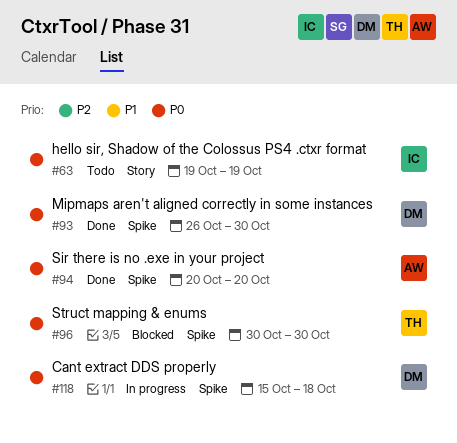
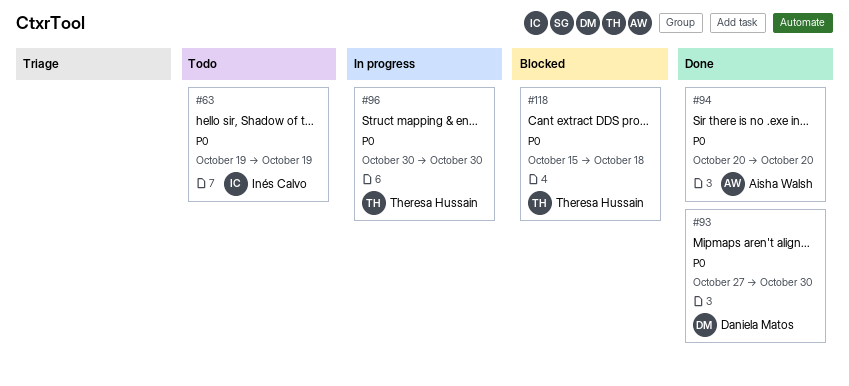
#93, start: Oct 26 -> Oct 27
#96, status: Blocked -> In progress
#118, status: In progress -> Blocked
#118, owner: Daniela Matos -> Theresa Hussain

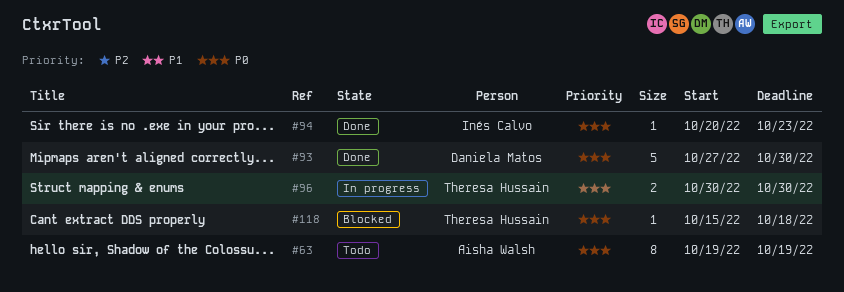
#63, owner: Inés Calvo -> Aisha Walsh
#94, owner: Aisha Walsh -> Inés Calvo
#94, due: Oct 20 -> Oct 23

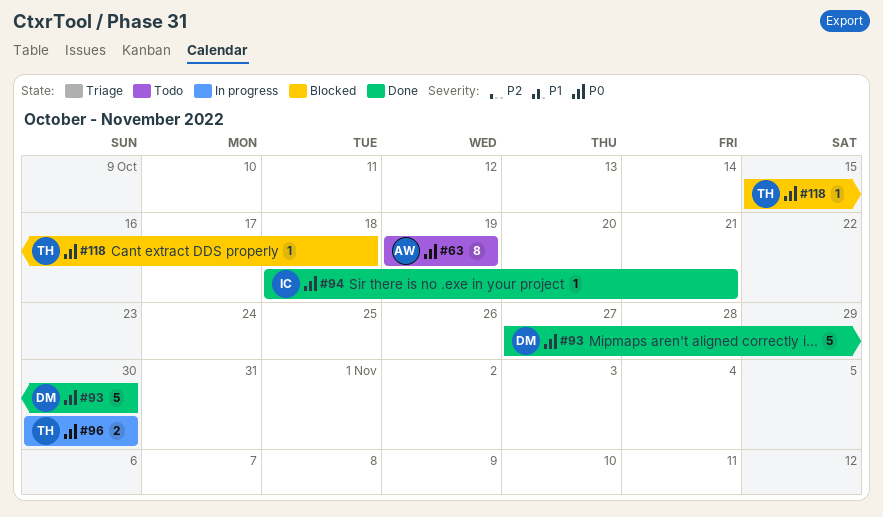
#94, start: Oct 20 -> Oct 18
#94, due: Oct 23 -> Oct 21

